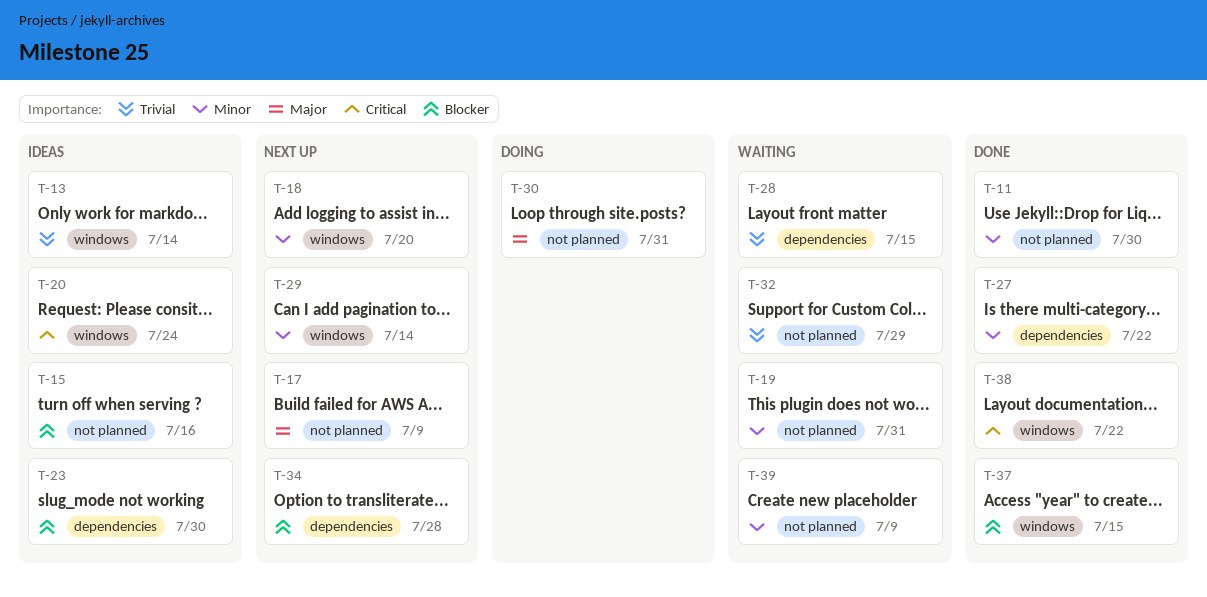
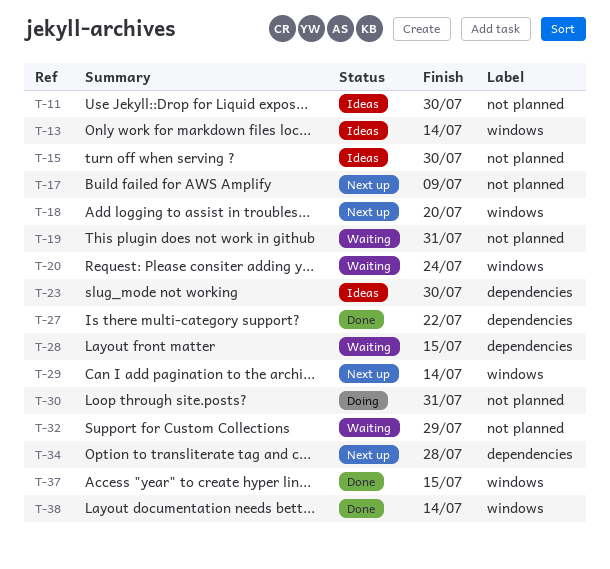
T-11, status: Done -> Ideas
T-15, due: Jul 16 -> Jul 30
T-20, status: Ideas -> Waiting
T-38, due: Jul 22 -> Jul 14
T-39: present -> none

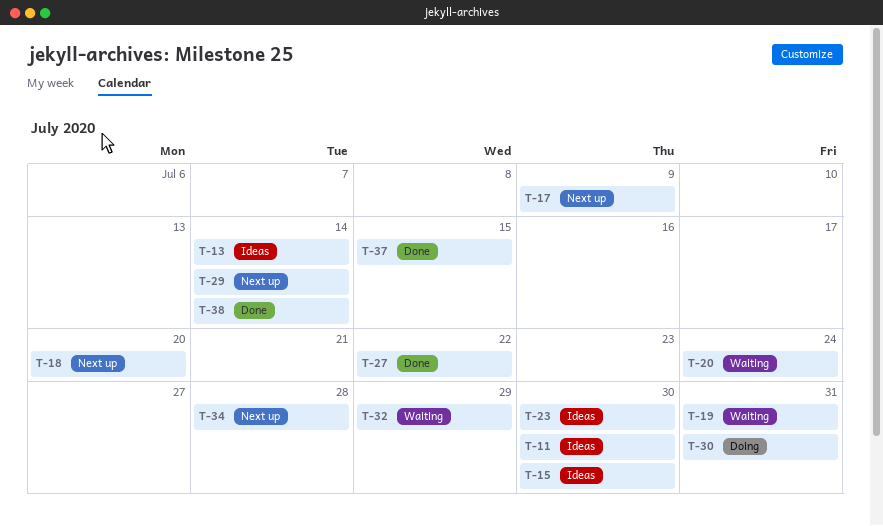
T-28: present -> none

